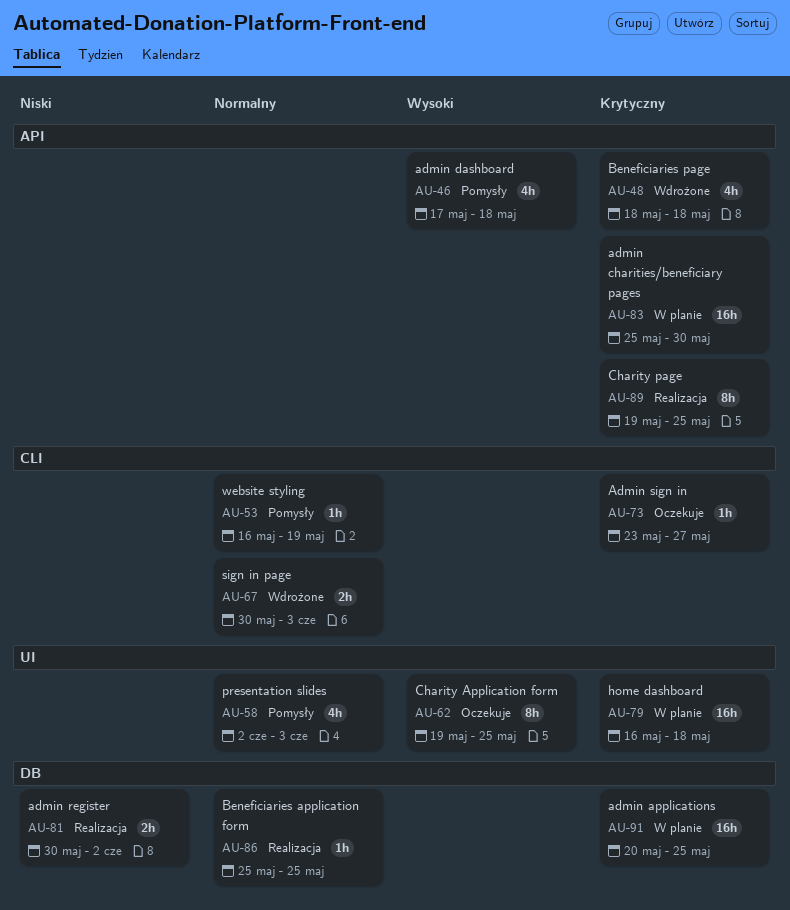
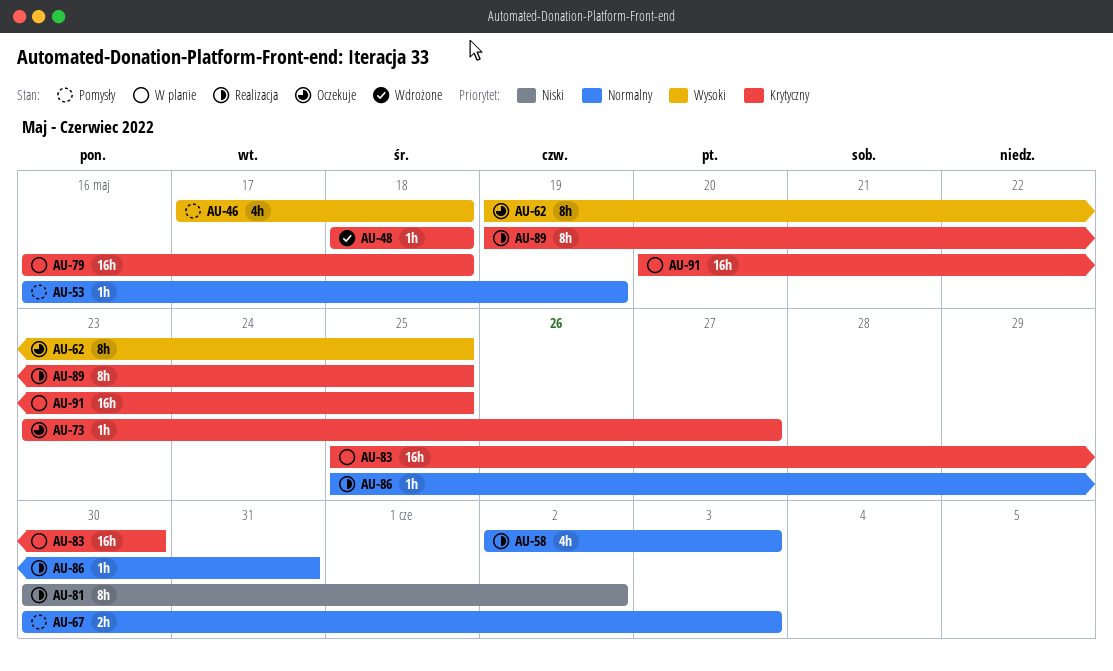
AU-48, estimate: 4h -> 1h
AU-58, status: Pomysły -> Realizacja
AU-67, status: Wdrożone -> Pomysły
AU-81, estimate: 2h -> 8h
AU-86, due: May 25 -> May 31

